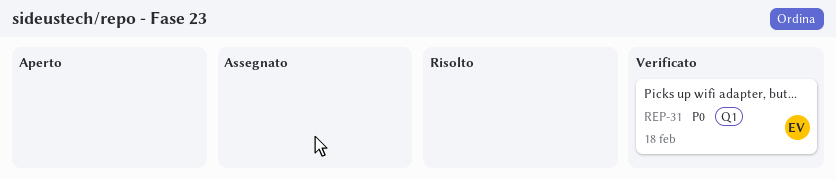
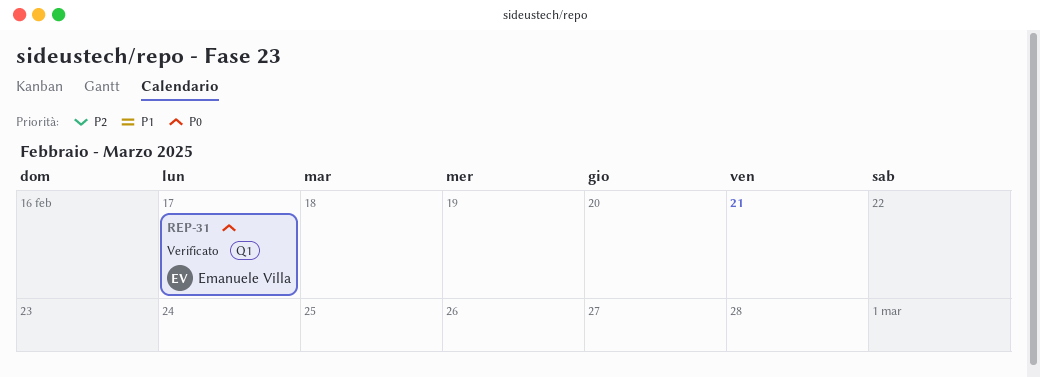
REP-31, due: Feb 18 -> Feb 17

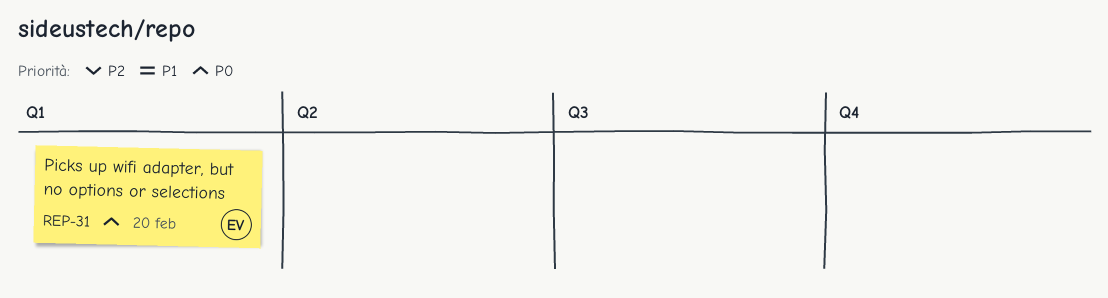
REP-31, due: Feb 17 -> Feb 20

